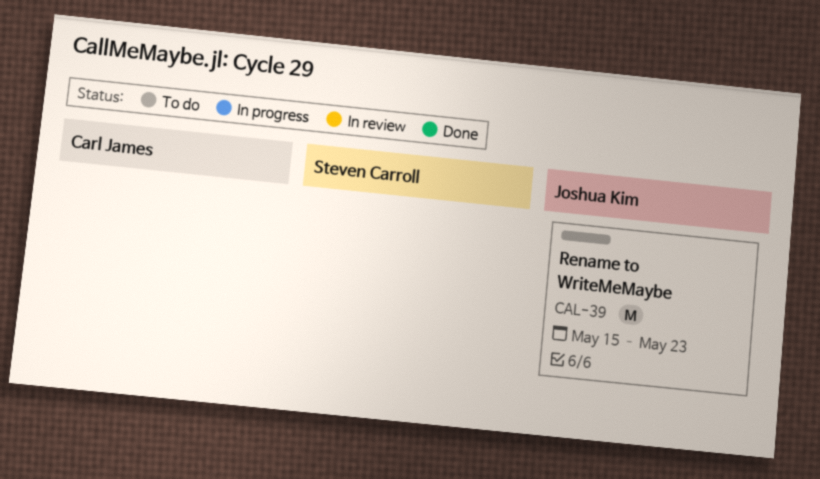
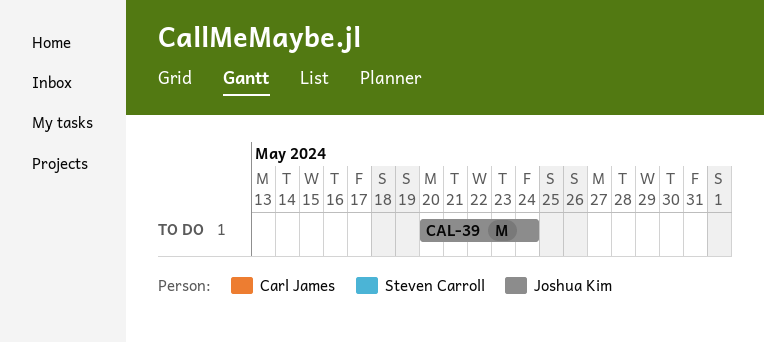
CAL-39, start: May 15 -> May 20
CAL-39, due: May 23 -> May 24

